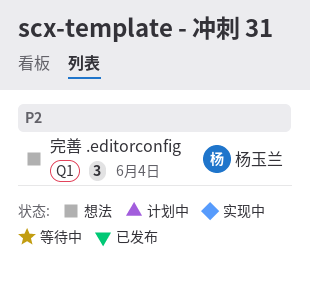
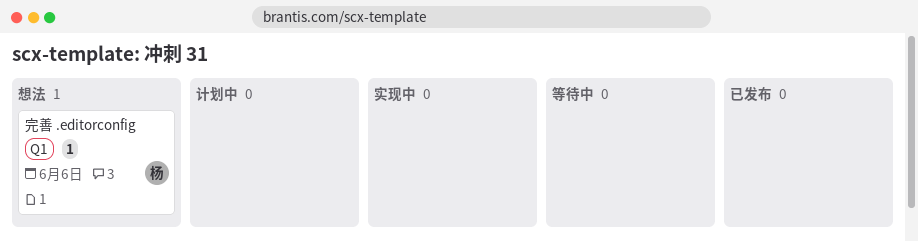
完善 .editorconfig, estimate: 3 -> 1
完善 .editorconfig, due: Jun 4 -> Jun 6

